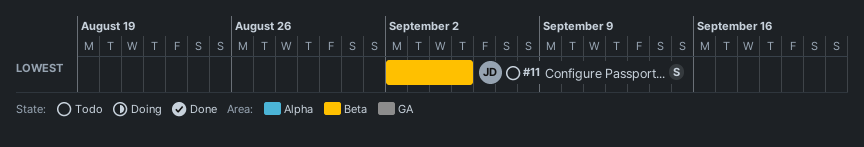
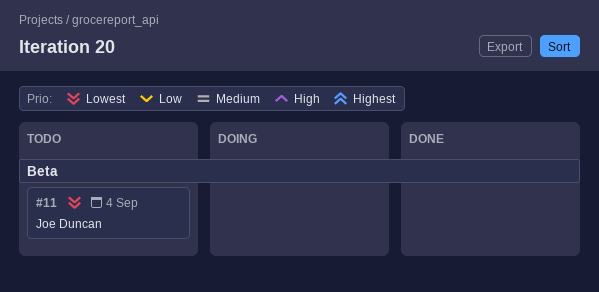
#11, due: Sep 5 -> Sep 4

